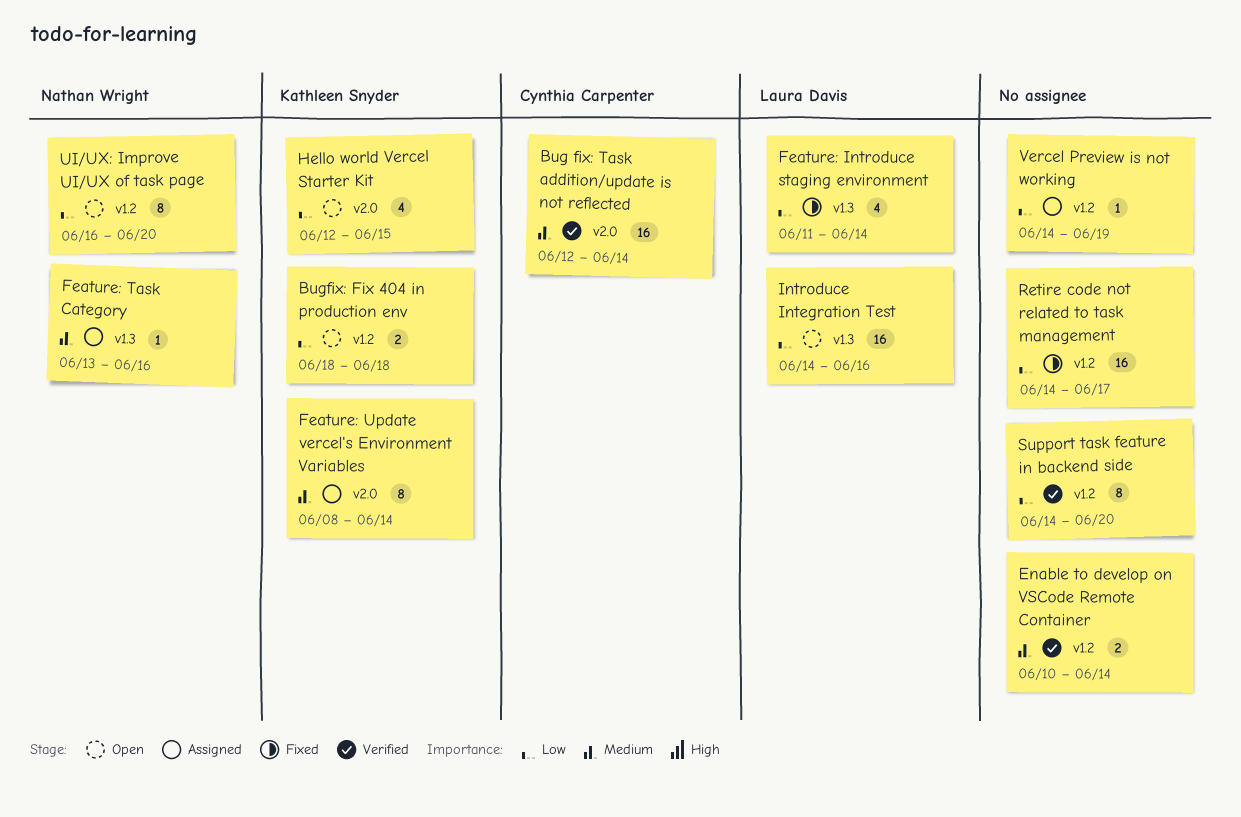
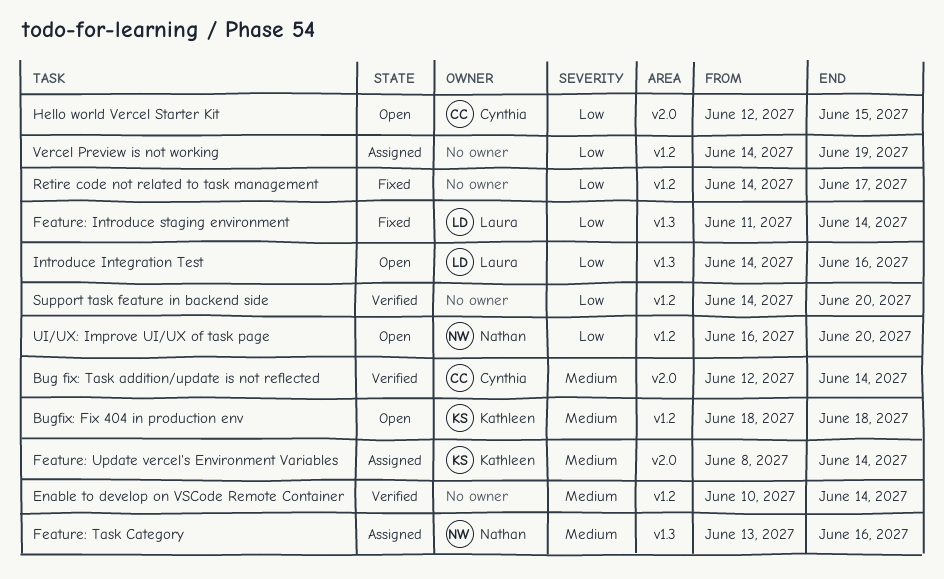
Bugfix: Fix 404 in production env, priority: Low -> Medium
Hello world Vercel Starter Kit, owner: Kathleen Snyder -> Cynthia Carpenter

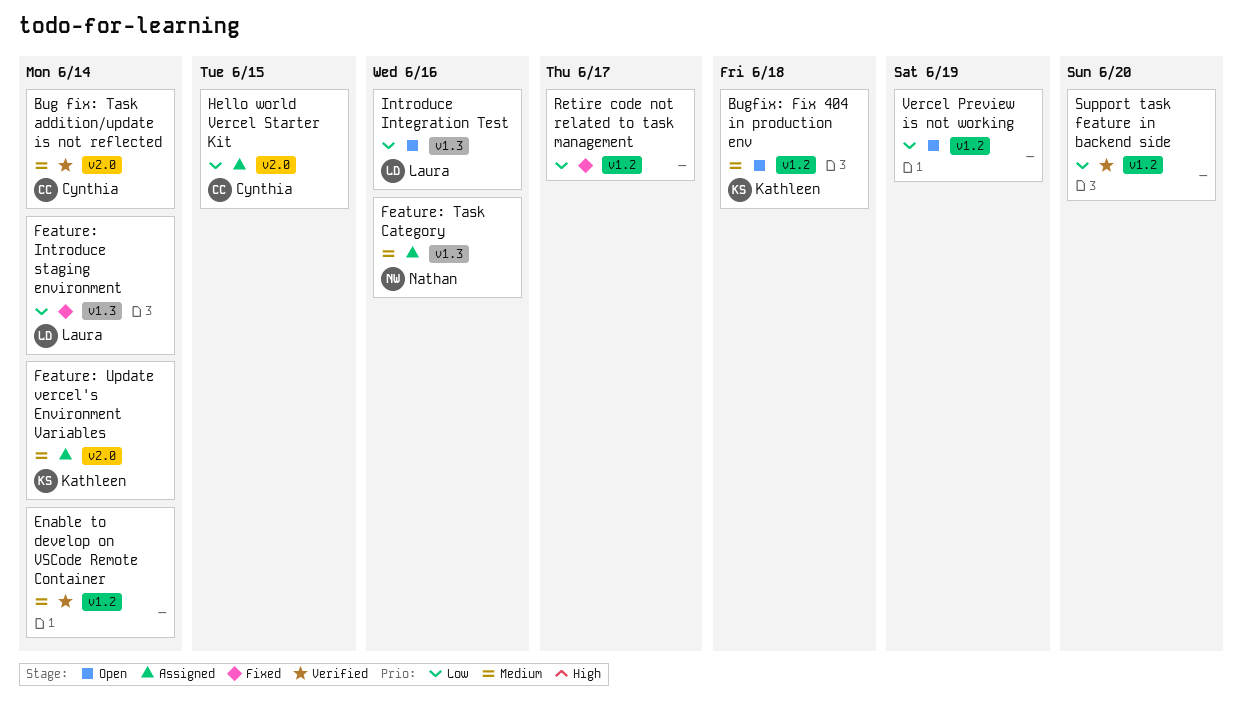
Hello world Vercel Starter Kit, status: Open -> Assigned
UI/UX: Improve UI/UX of task page: present -> none
Vercel Preview is not working, status: Assigned -> Open

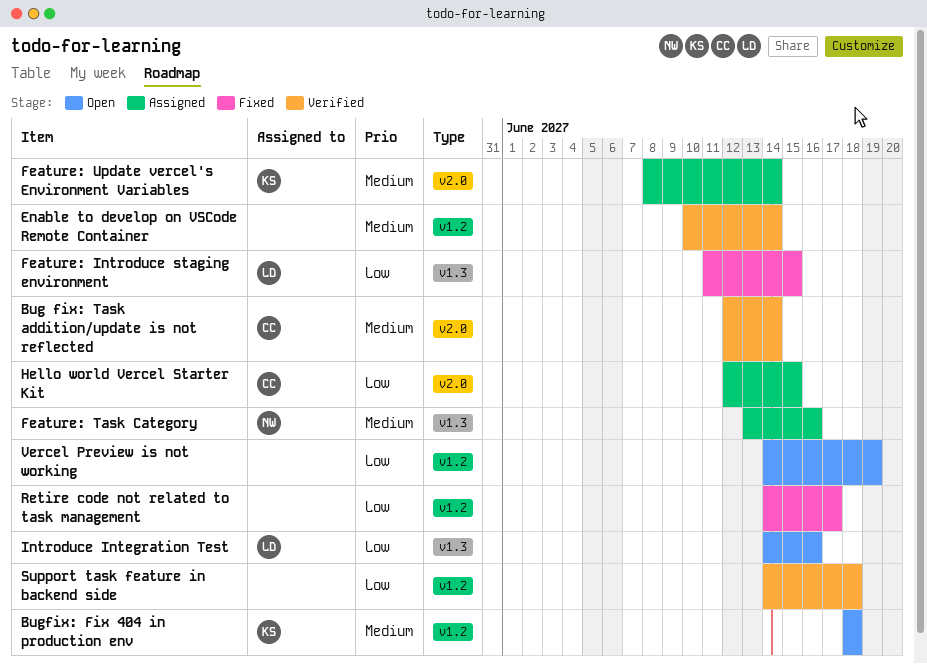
Feature: Introduce staging environment, due: Jun 14 -> Jun 15
Support task feature in backend side, due: Jun 20 -> Jun 18

